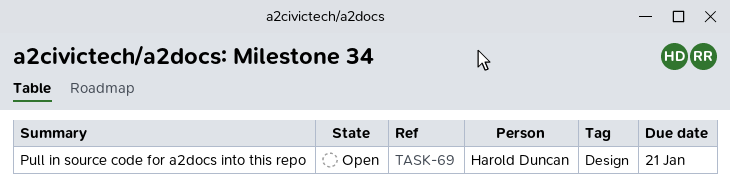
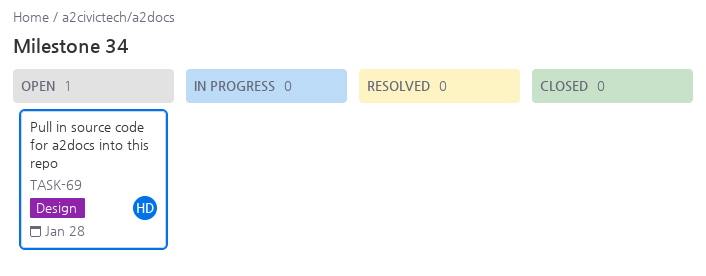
TASK-69, due: Jan 21 -> Jan 28

